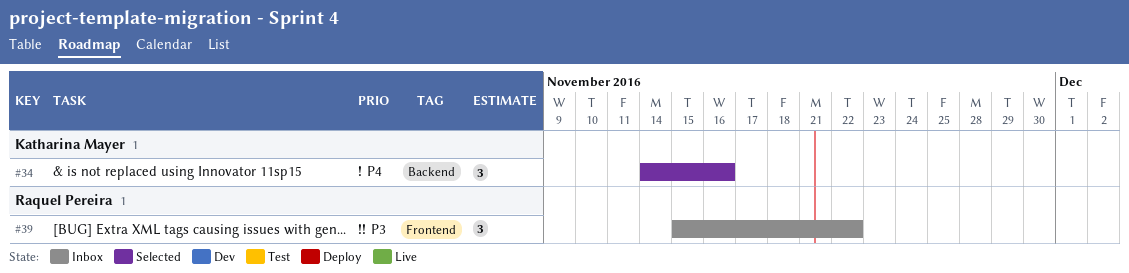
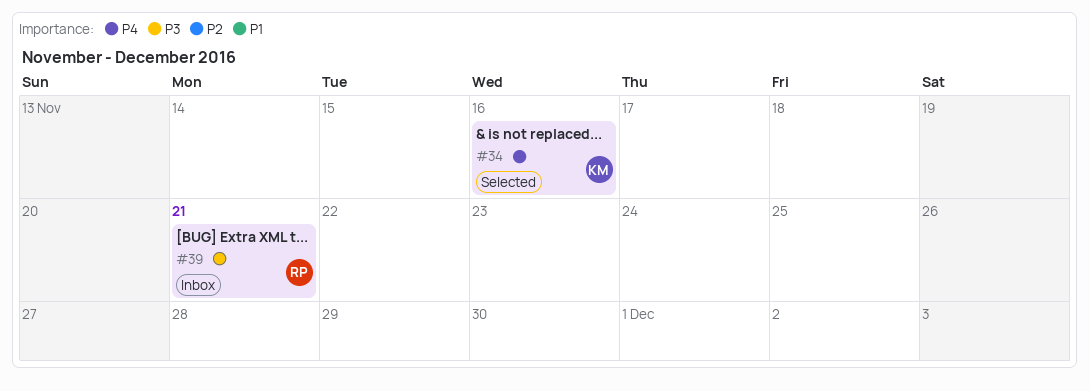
#39, due: Nov 22 -> Nov 21

